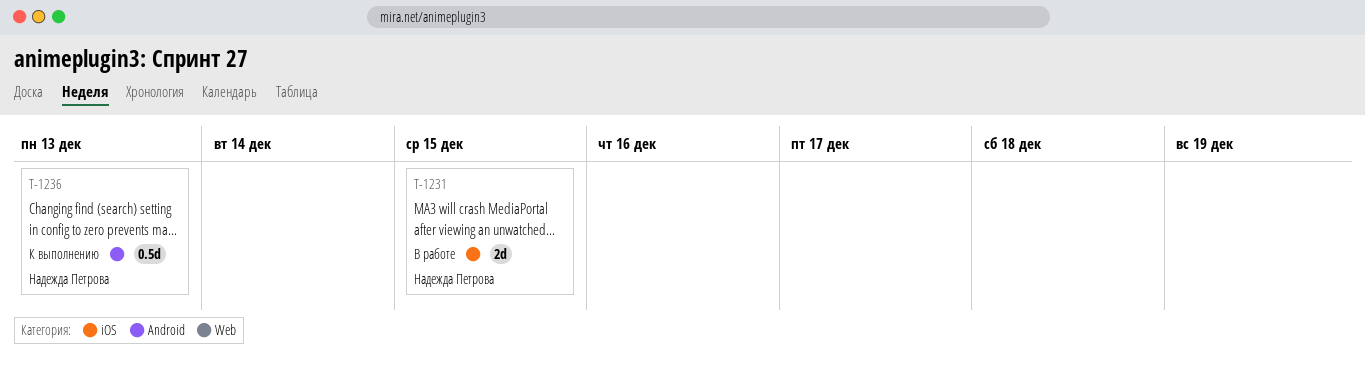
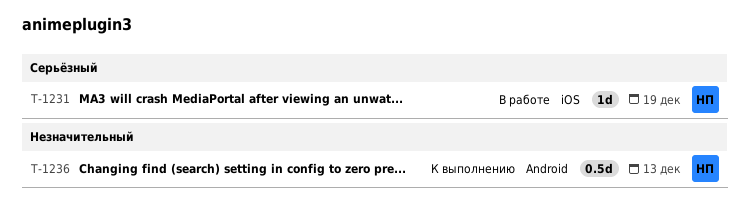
T-1231, estimate: 2d -> 1d
T-1231, due: Dec 15 -> Dec 19

